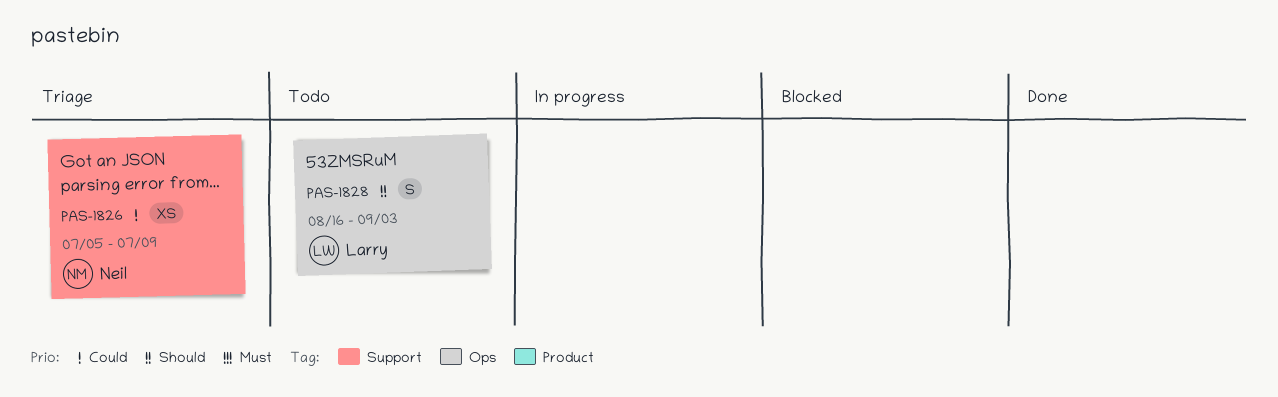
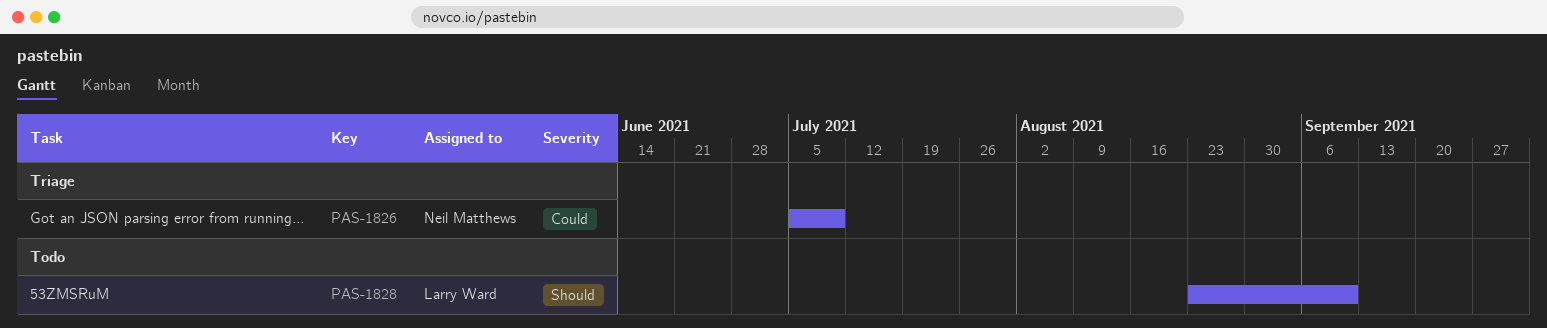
PAS-1828, start: Aug 16 -> Aug 23
PAS-1828, due: Sep 3 -> Sep 10

